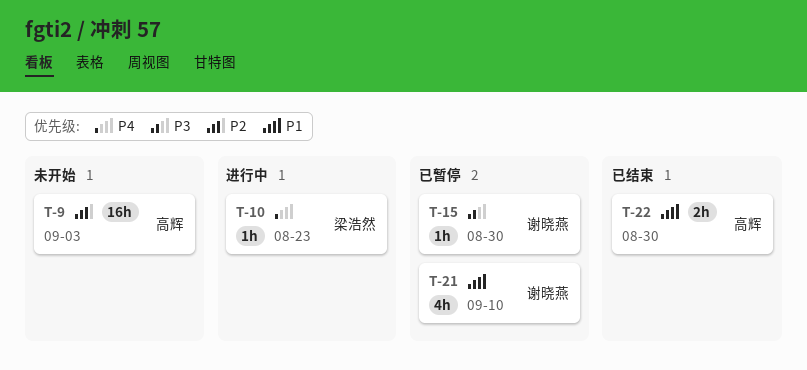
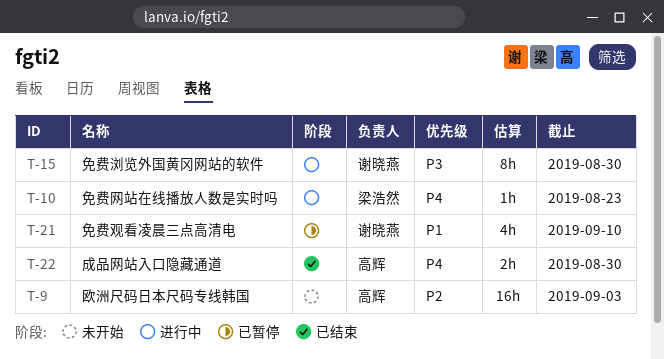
T-15, status: 已暂停 -> 进行中
T-15, estimate: 1h -> 8h
T-22, priority: P1 -> P4

